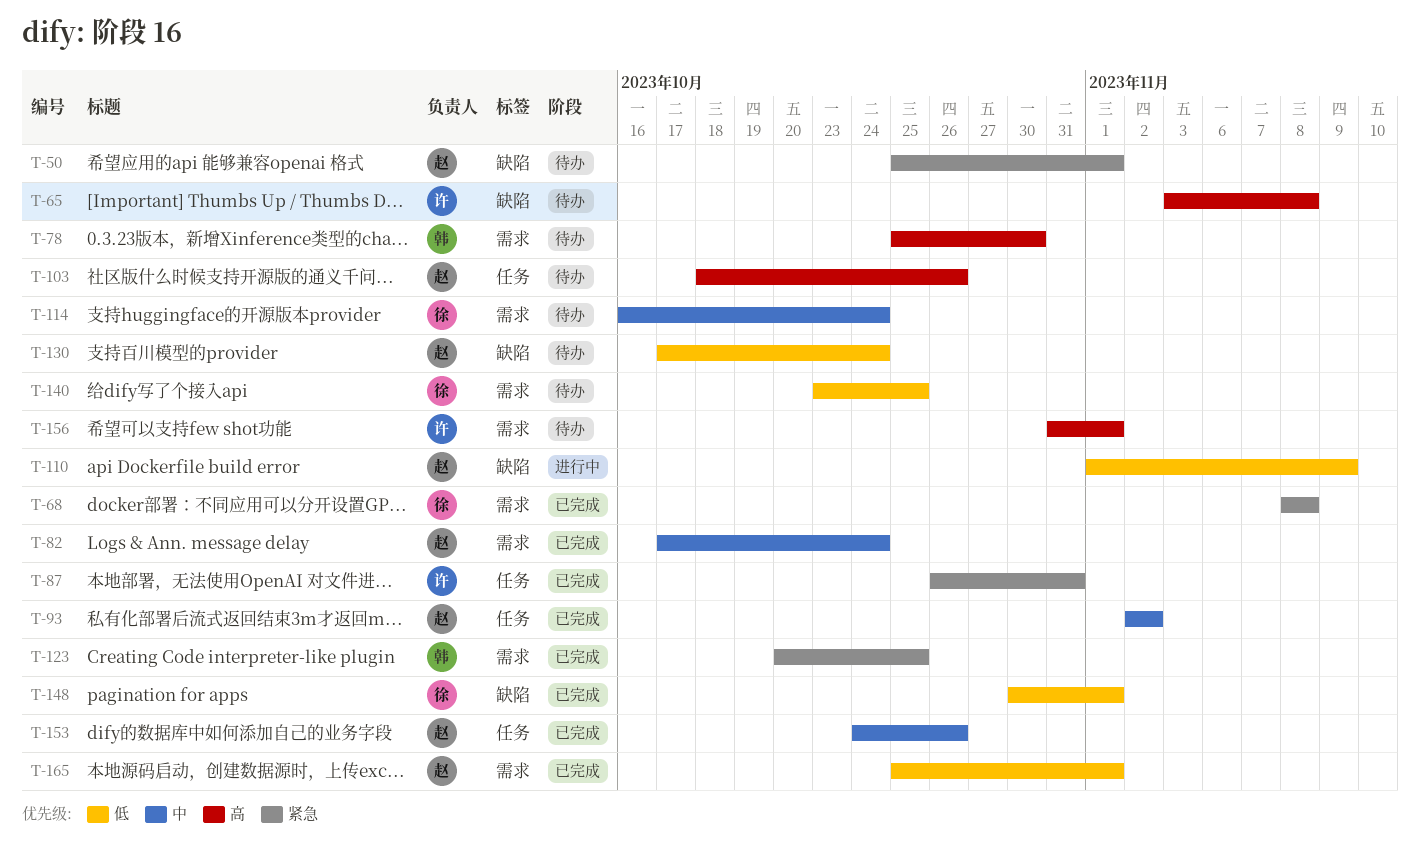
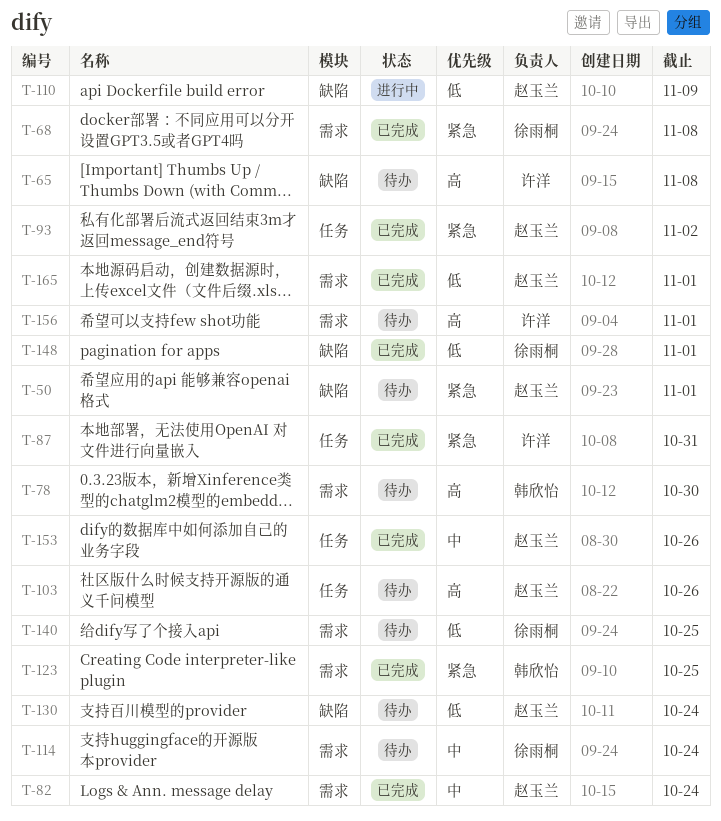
T-93, priority: 中 -> 紧急

